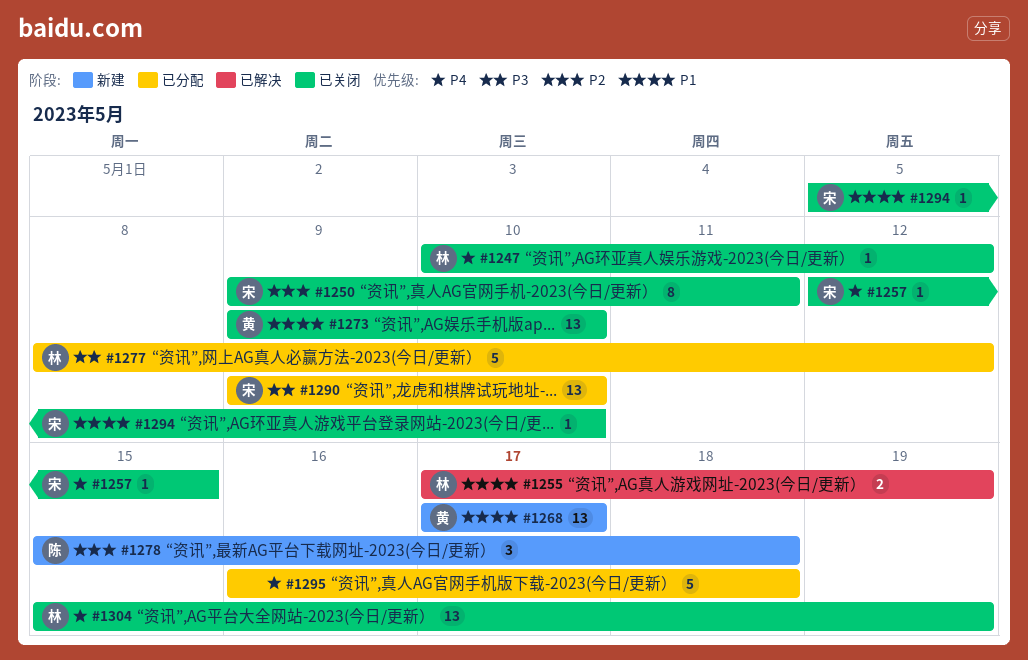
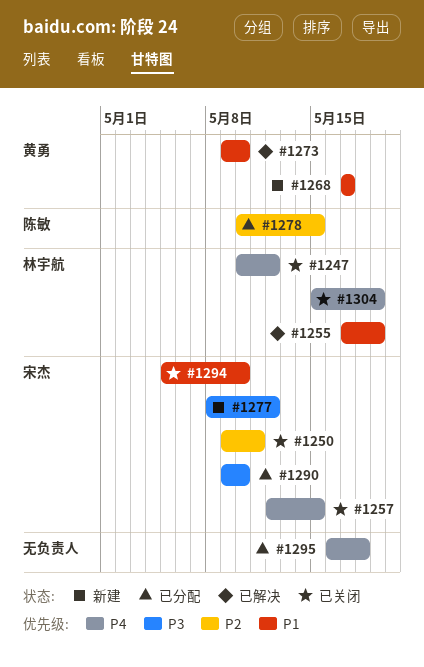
#1273, status: 已关闭 -> 已解决
#1277, status: 已分配 -> 新建
#1277, owner: 林宇航 -> 宋杰
#1278, status: 新建 -> 已分配
#1278, start: May 15 -> May 10
#1278, due: May 18 -> May 15

